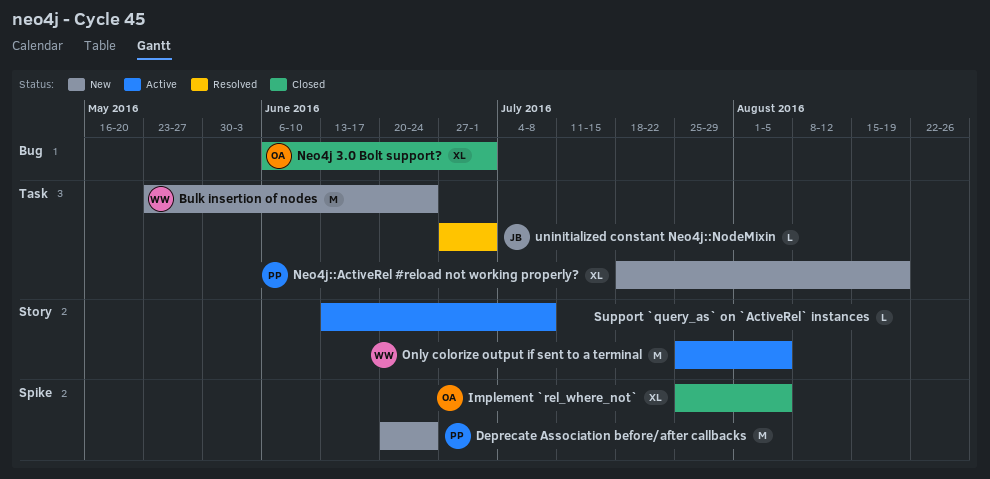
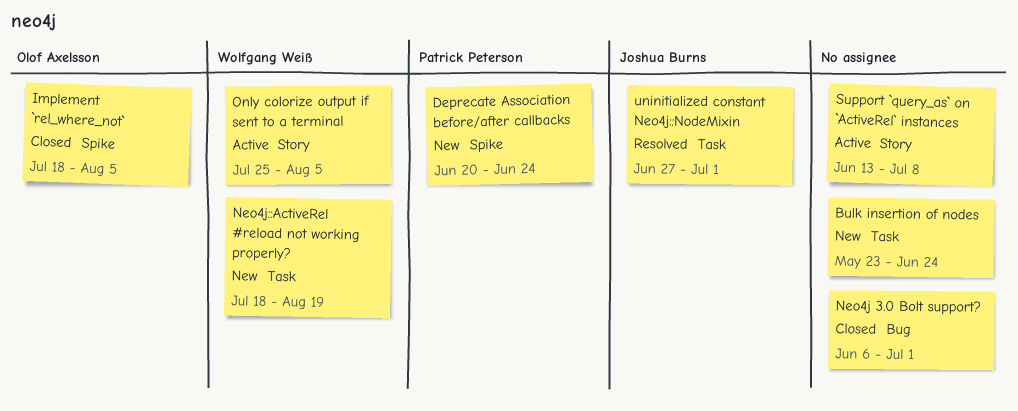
Bulk insertion of nodes, owner: Wolfgang Weiß -> none
Implement `rel_where_not`, start: Jul 25 -> Jul 18
Neo4j 3.0 Bolt support?, owner: Olof Axelsson -> none
Neo4j::ActiveRel #reload not working properly?, owner: Patrick Peterson -> Wolfgang Weiß

